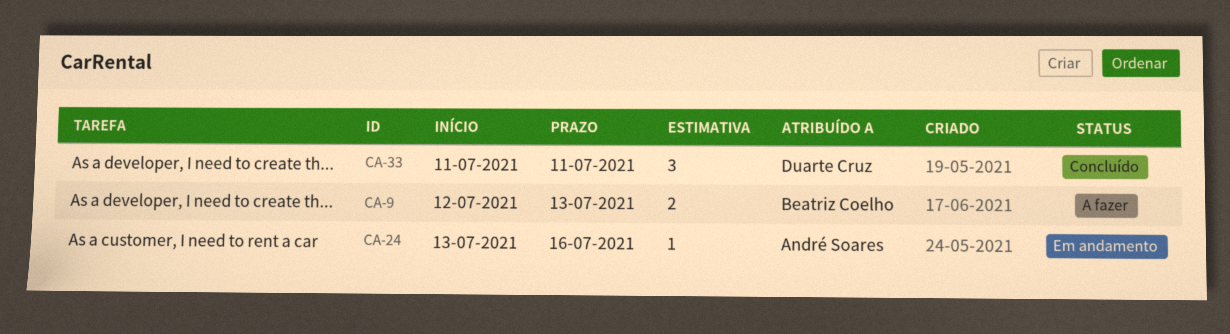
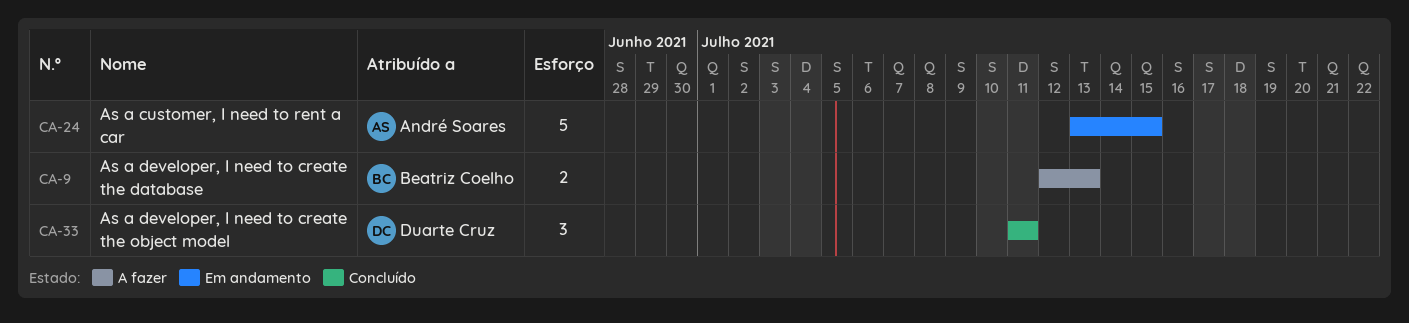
CA-24, estimate: 1 -> 5
CA-24, due: Jul 16 -> Jul 15

